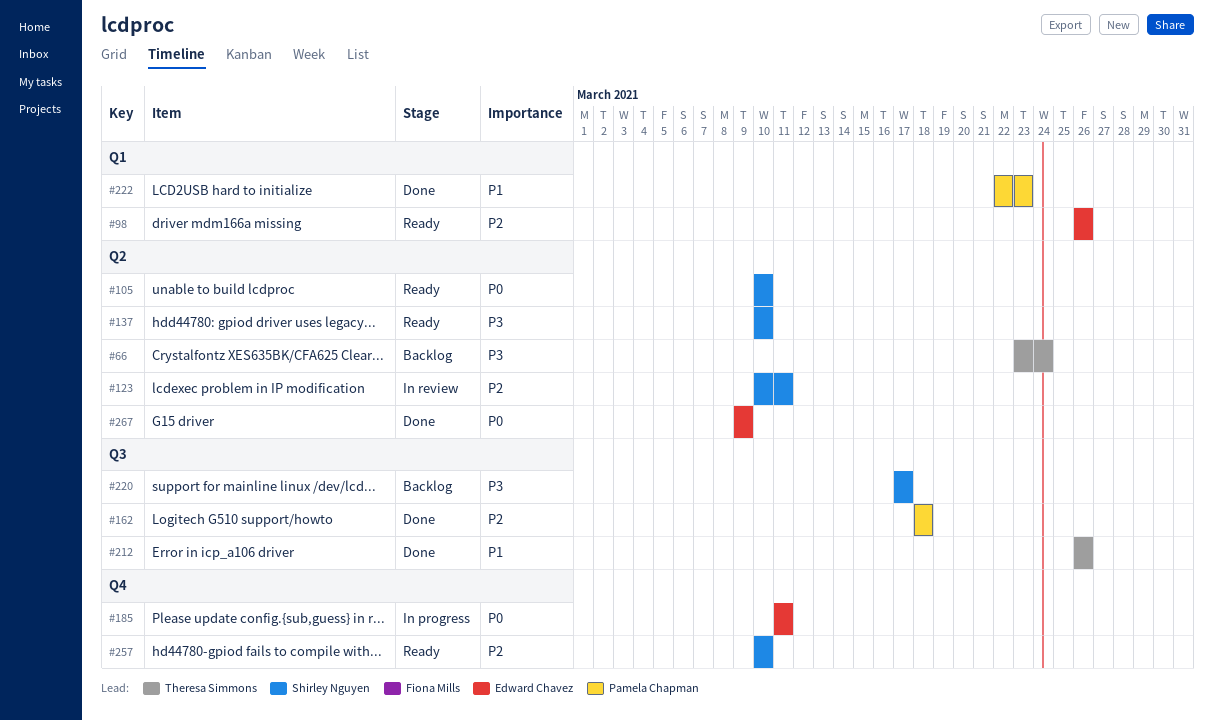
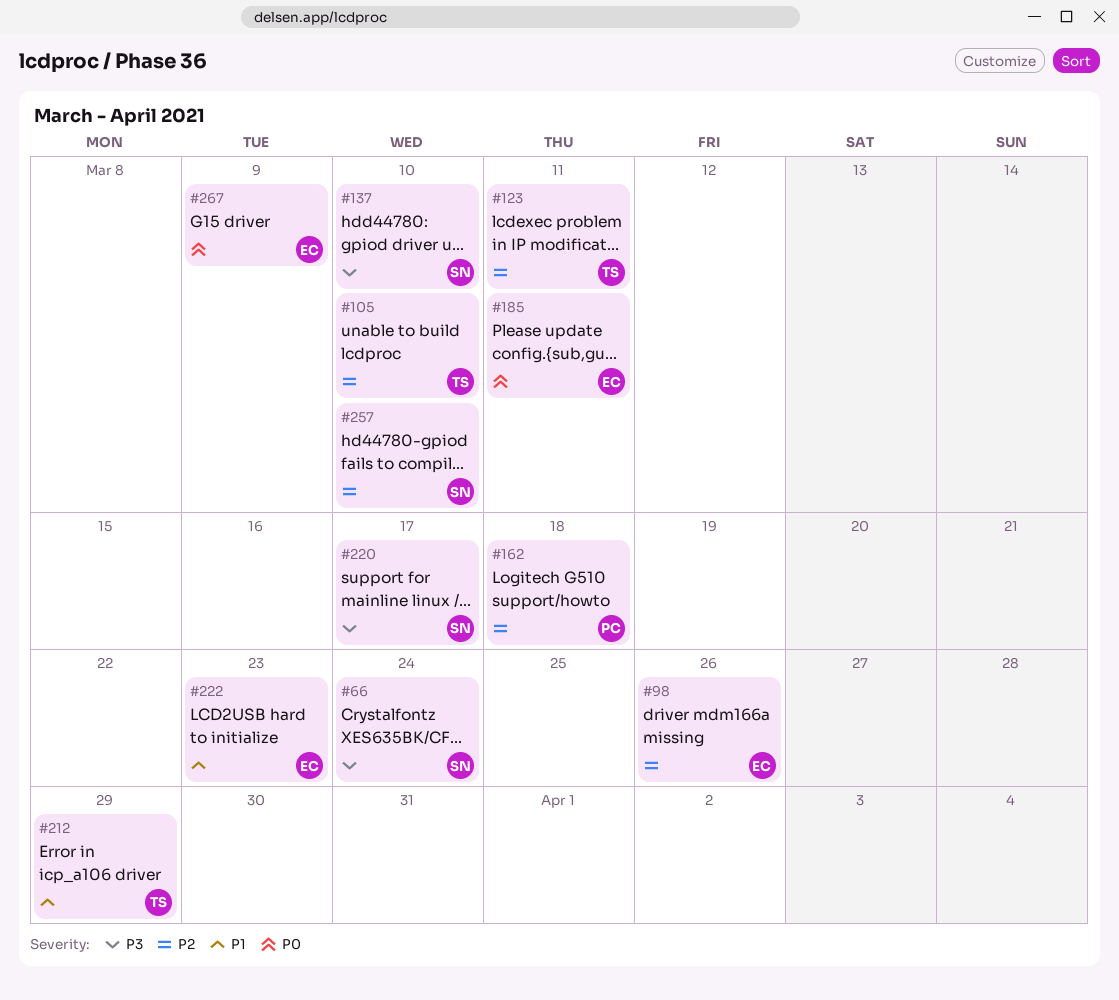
#66, owner: Theresa Simmons -> Shirley Nguyen
#105, owner: Shirley Nguyen -> Theresa Simmons
#105, priority: P0 -> P2
#123, owner: Shirley Nguyen -> Theresa Simmons
#212, due: Mar 26 -> Mar 29
#222, owner: Pamela Chapman -> Edward Chavez

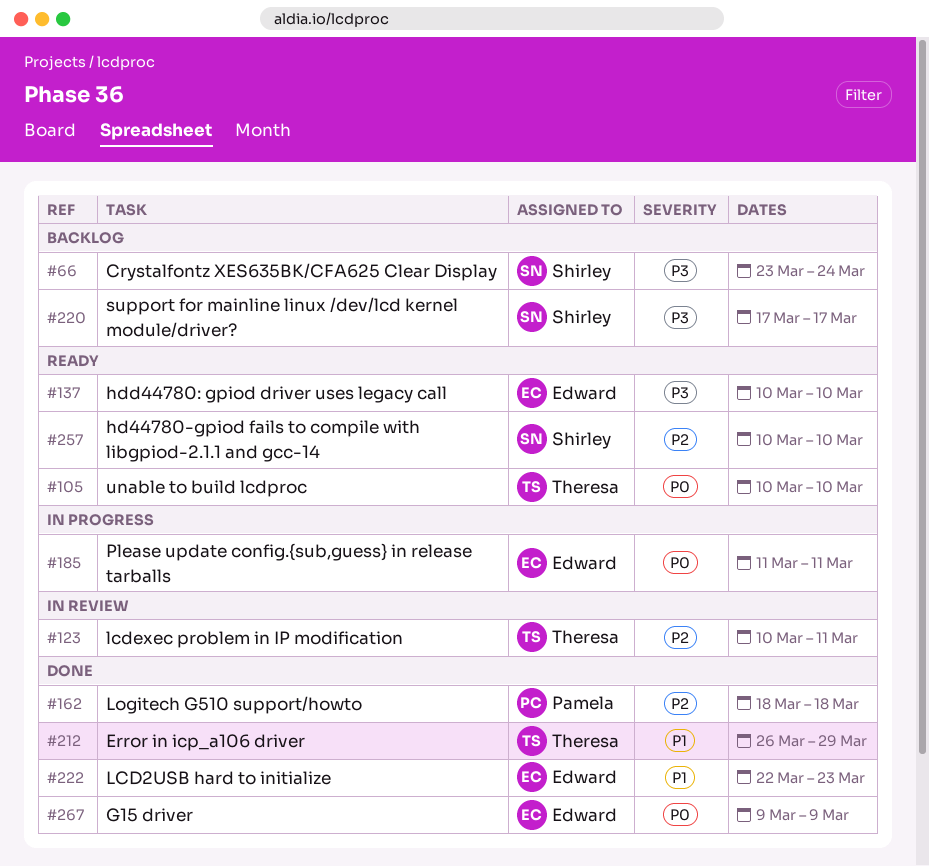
#98: present -> none
#105, priority: P2 -> P0
#137, owner: Shirley -> Edward

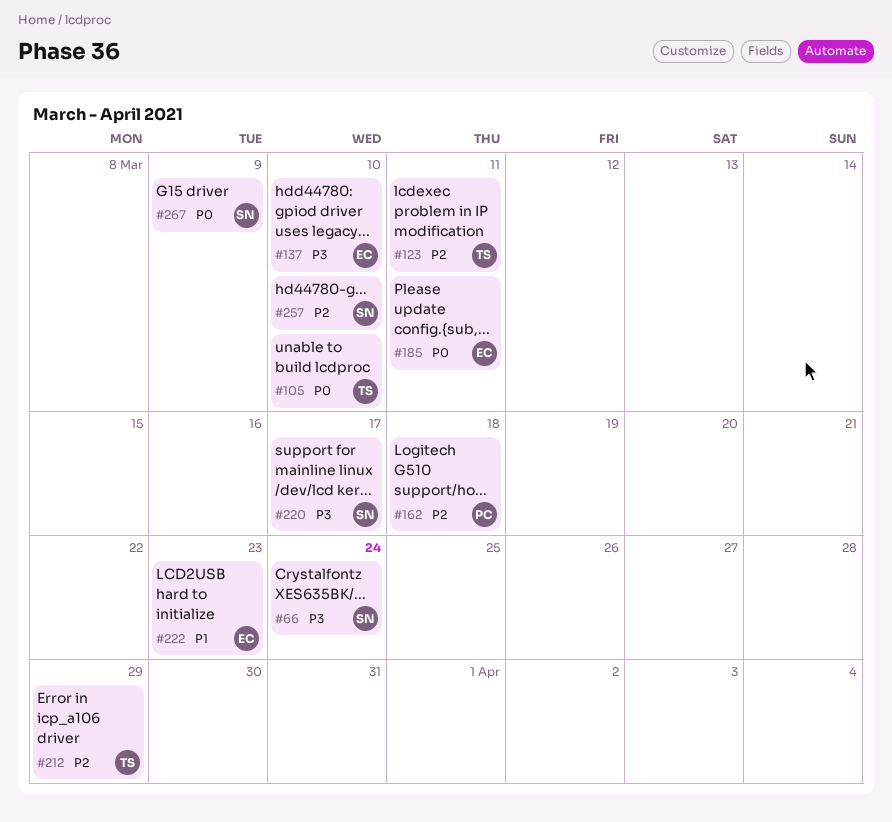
#212, priority: P1 -> P2
#267, owner: Edward -> Shirley

